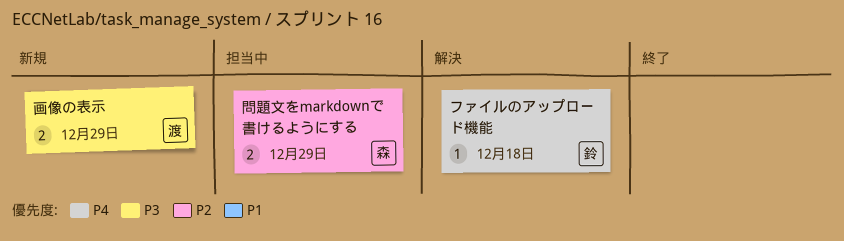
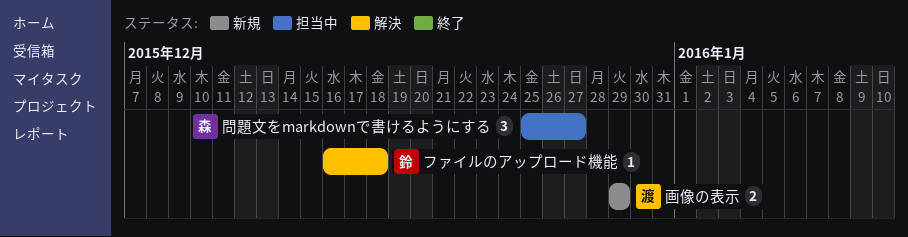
問題文をmarkdownで書けるようにする, estimate: 2 -> 3
問題文をmarkdownで書けるようにする, due: Dec 29 -> Dec 27

